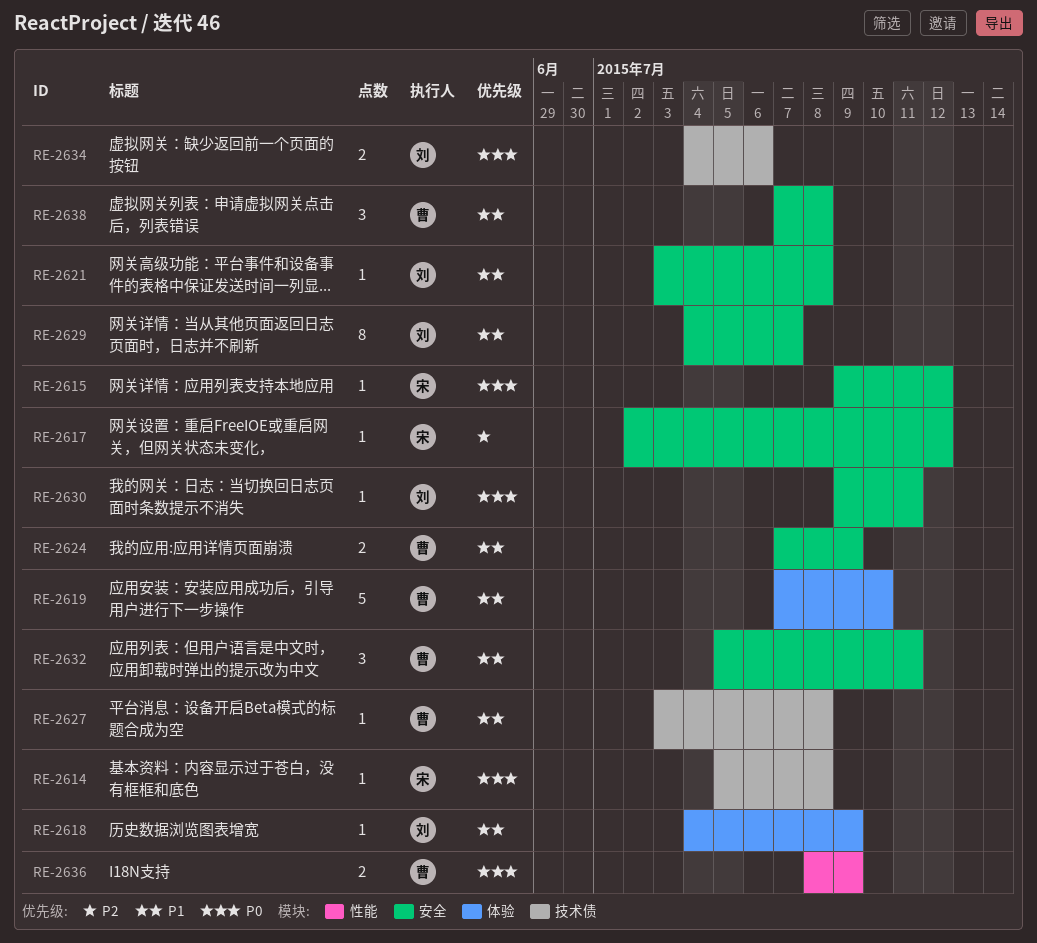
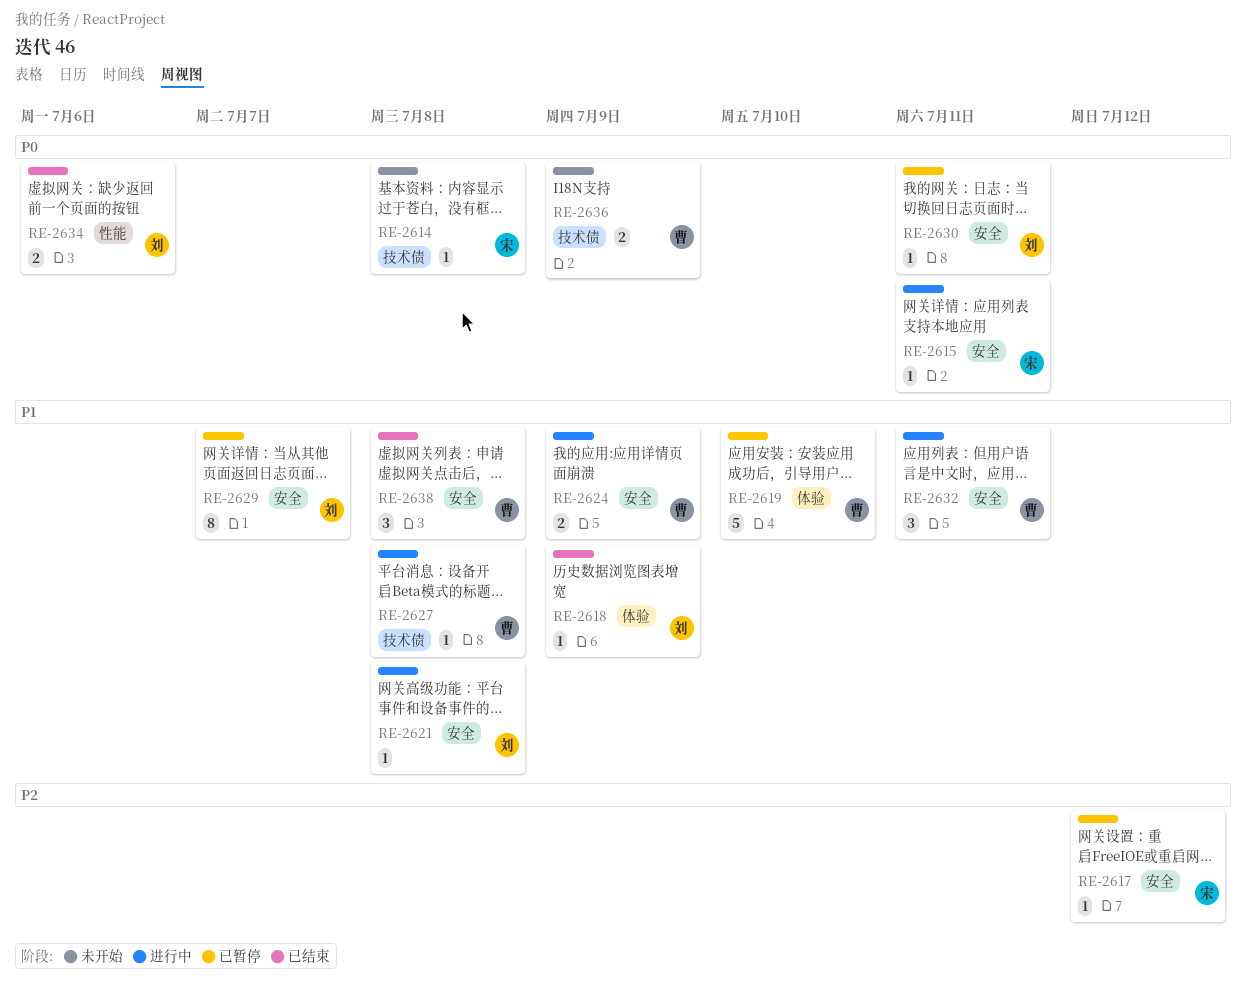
RE-2615, due: Jul 12 -> Jul 11
RE-2634, label: 技术债 -> 性能
RE-2636, label: 性能 -> 技术债

